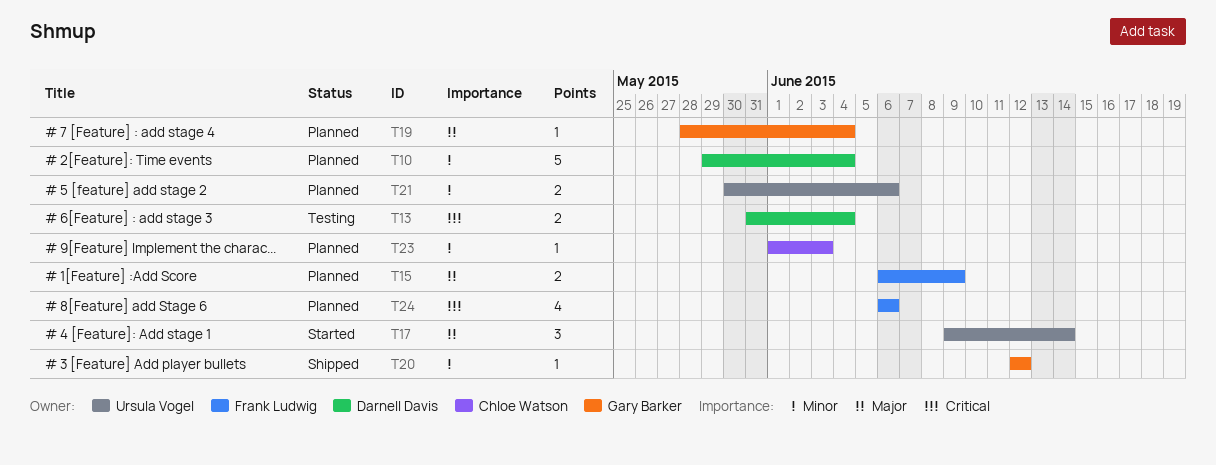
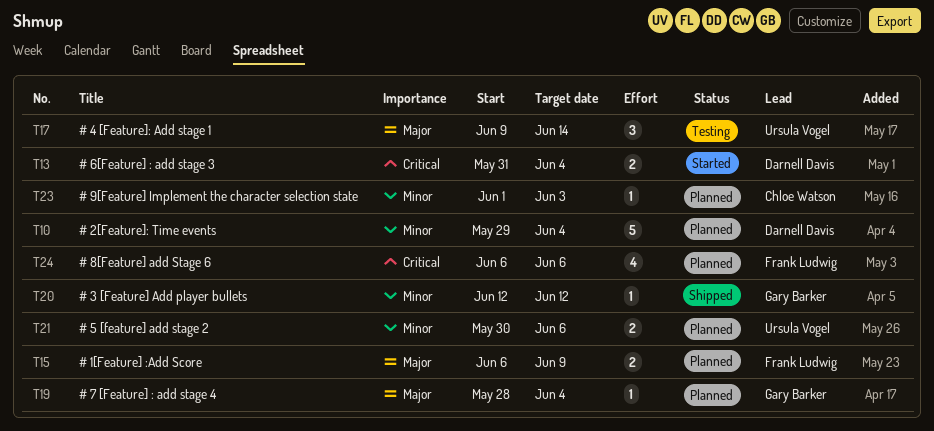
T13, status: Testing -> Started
T17, status: Started -> Testing

